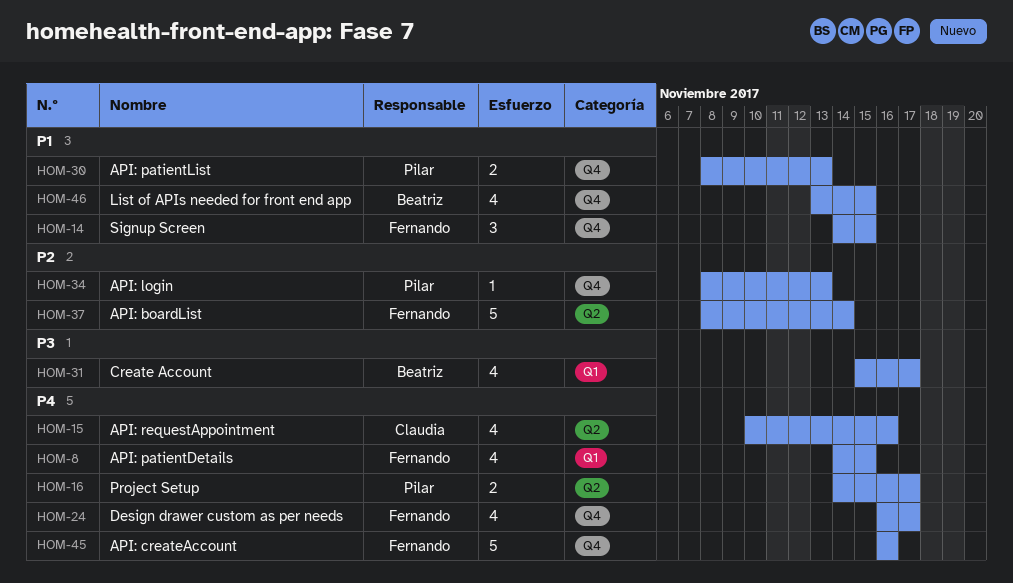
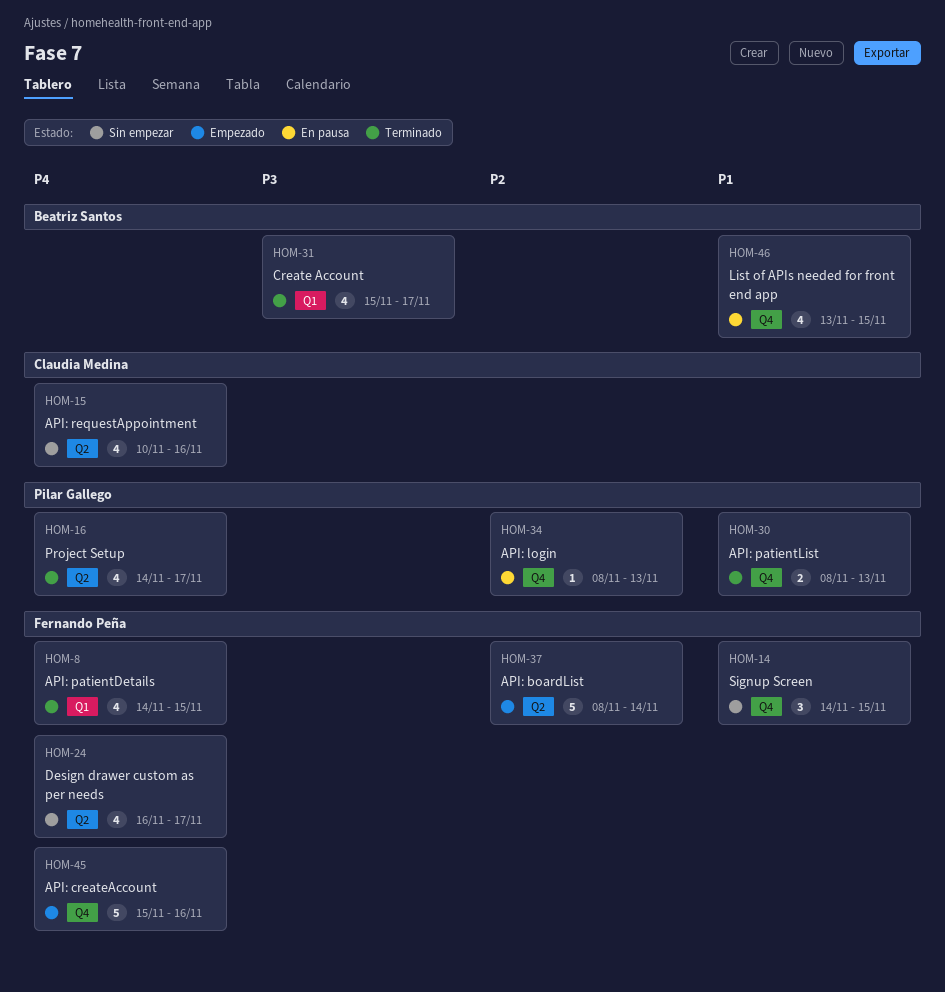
HOM-16, estimate: 2 -> 4
HOM-24, label: Q4 -> Q2
HOM-45, start: Nov 16 -> Nov 15

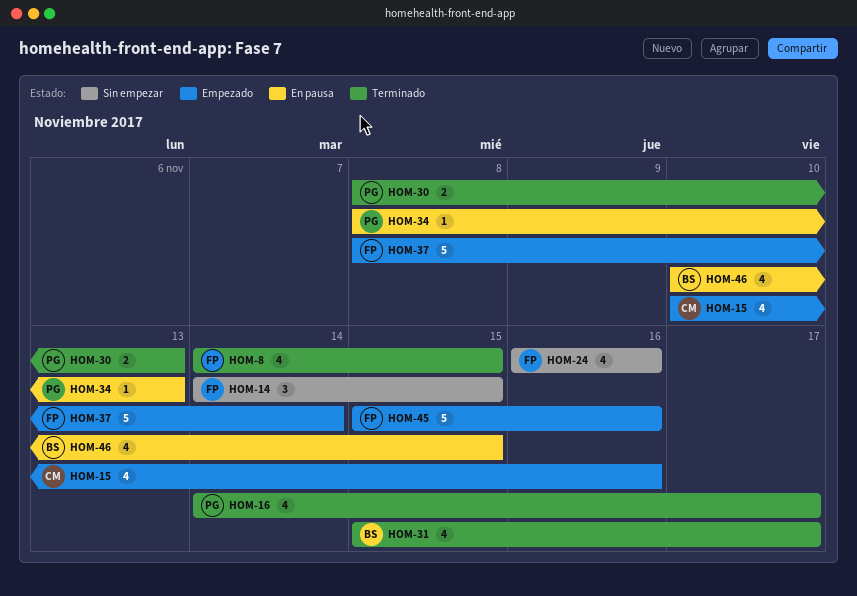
HOM-15, status: Sin empezar -> Empezado
HOM-24, due: Nov 17 -> Nov 16
HOM-46, start: Nov 13 -> Nov 10

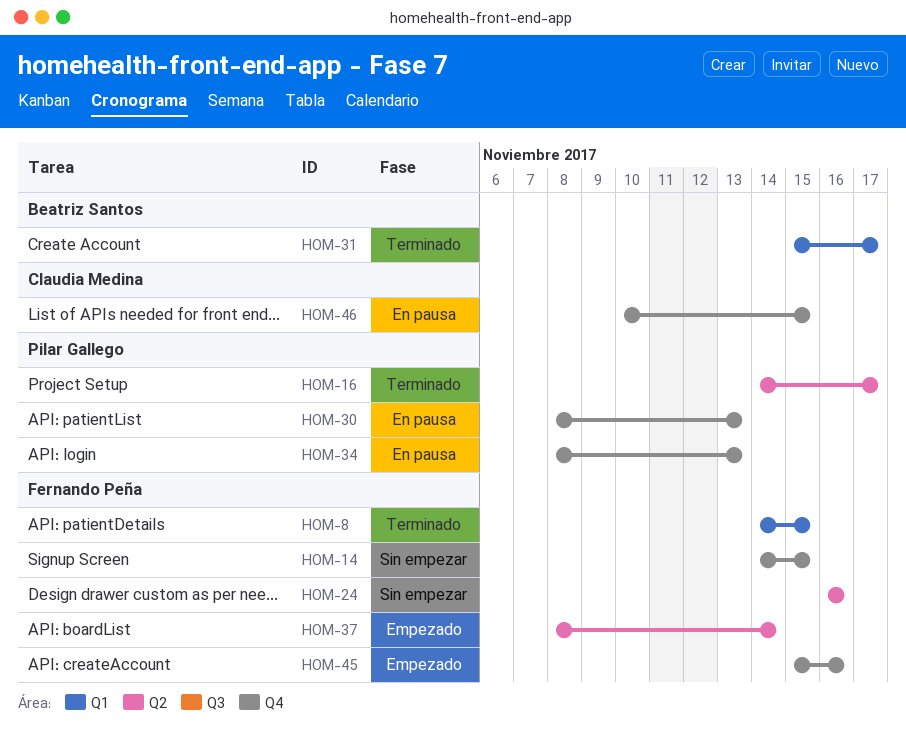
HOM-15: present -> none
HOM-30, status: Terminado -> En pausa
HOM-46, owner: Beatriz Santos -> Claudia Medina

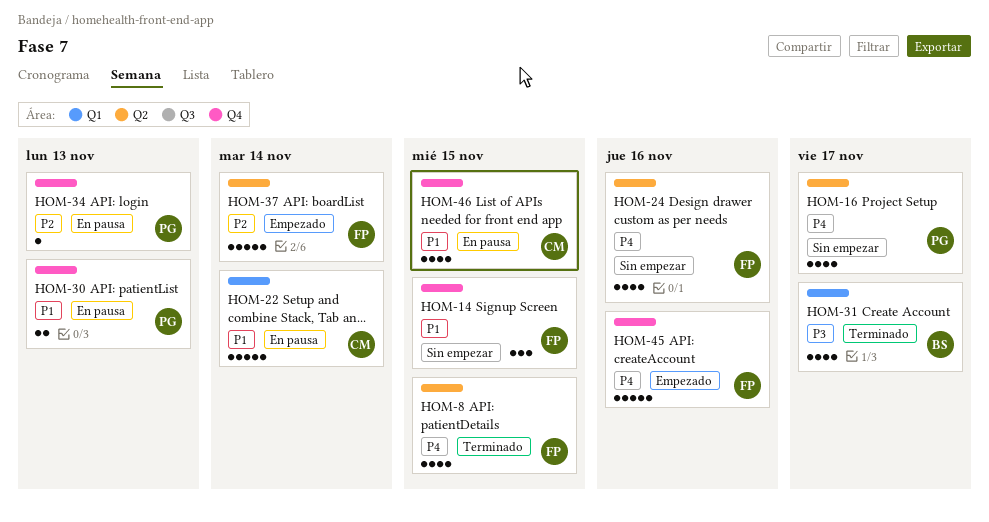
HOM-8, label: Q1 -> Q2
HOM-16, status: Terminado -> Sin empezar
HOM-22: none -> present

